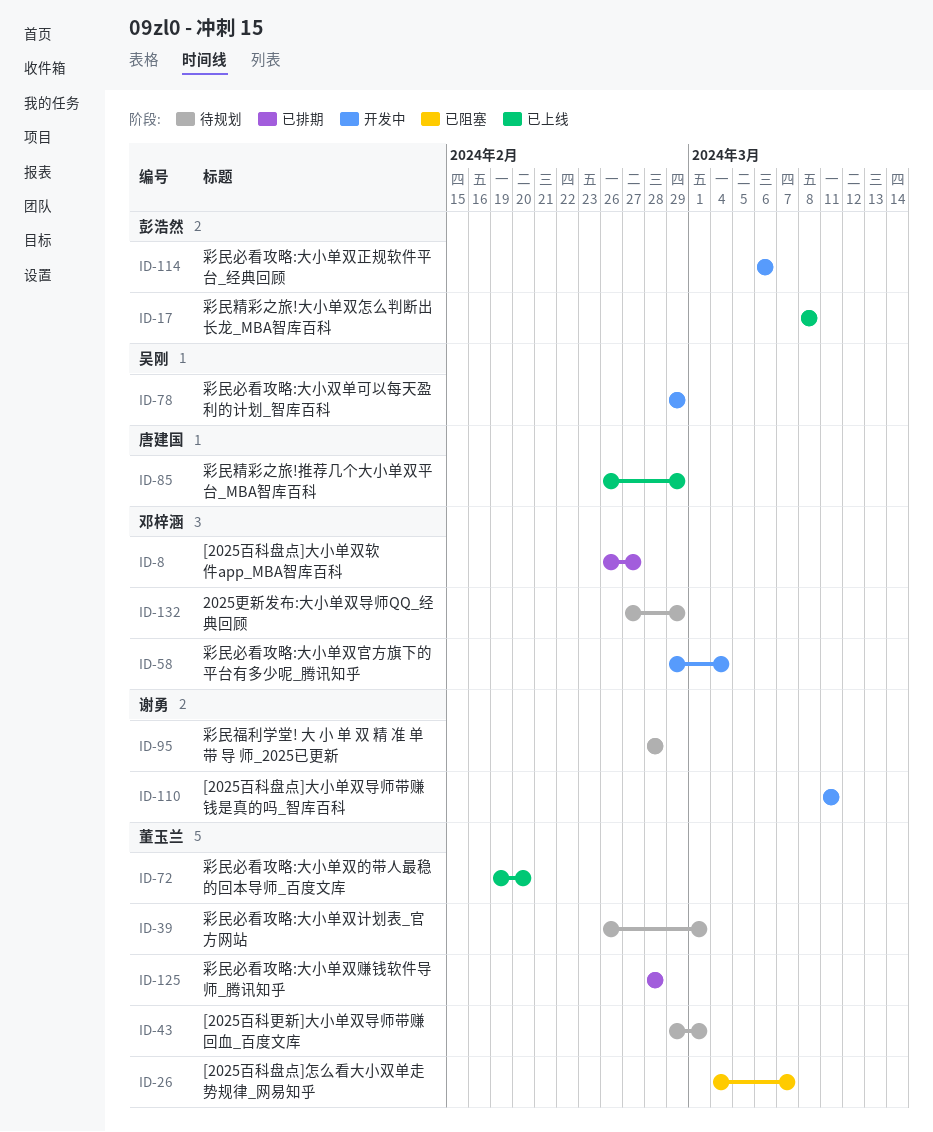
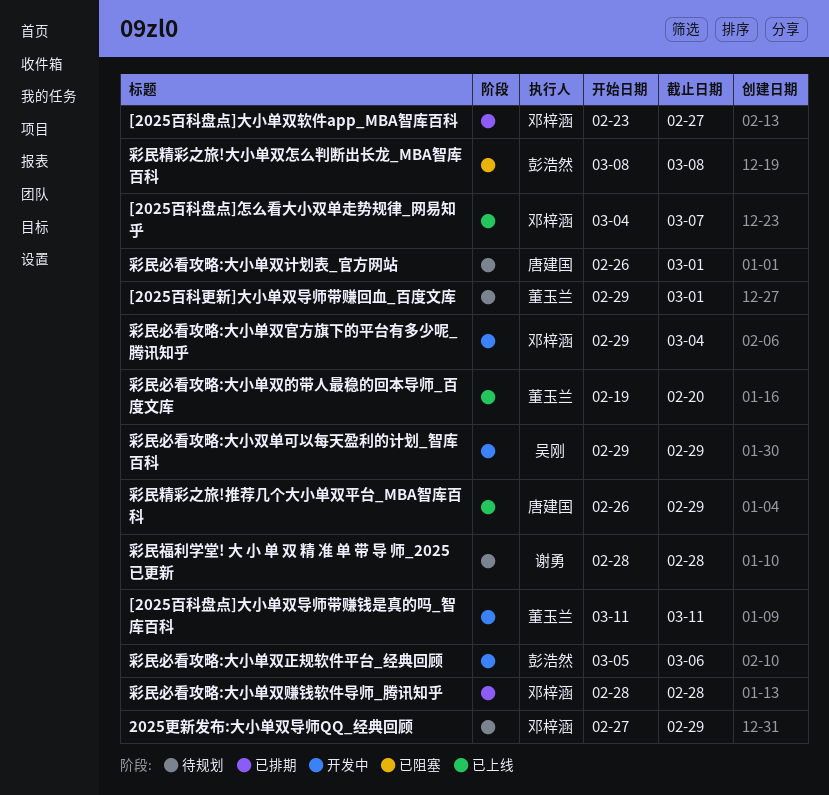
[2025百科盘点]大小单双导师带赚钱是真的吗_智库百科, owner: 谢勇 -> 董玉兰
[2025百科盘点]大小单双软件app_MBA智库百科, start: Feb 26 -> Feb 23
[2025百科盘点]怎么看大小双单走势规律_网易知乎, status: 已阻塞 -> 已上线
[2025百科盘点]怎么看大小双单走势规律_网易知乎, owner: 董玉兰 -> 邓梓涵
彩民必看攻略:大小单双正规软件平台_经典回顾, start: Mar 6 -> Mar 5
彩民必看攻略:大小单双计划表_官方网站, owner: 董玉兰 -> 唐建国
彩民必看攻略:大小单双赚钱软件导师_腾讯知乎, owner: 董玉兰 -> 邓梓涵
彩民精彩之旅!大小单双怎么判断出长龙_MBA智库百科, status: 已上线 -> 已阻塞

